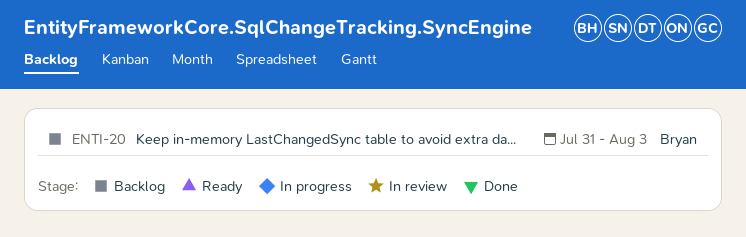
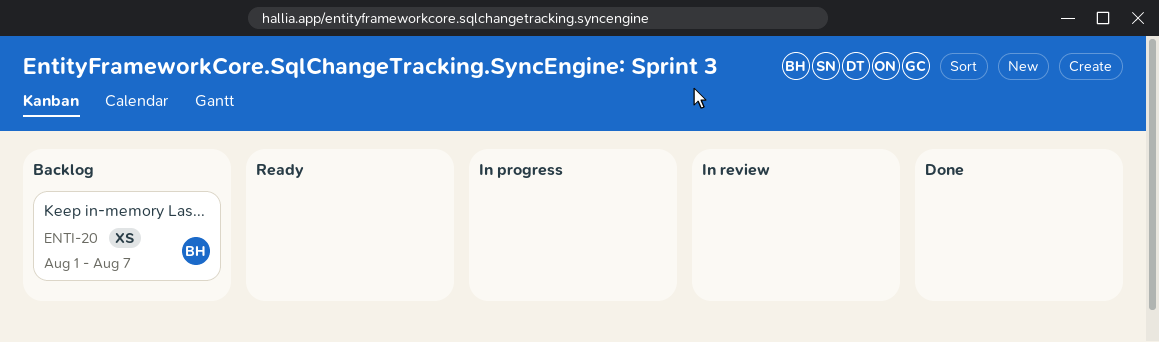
ENTI-20, start: Jul 31 -> Aug 1
ENTI-20, due: Aug 3 -> Aug 7

